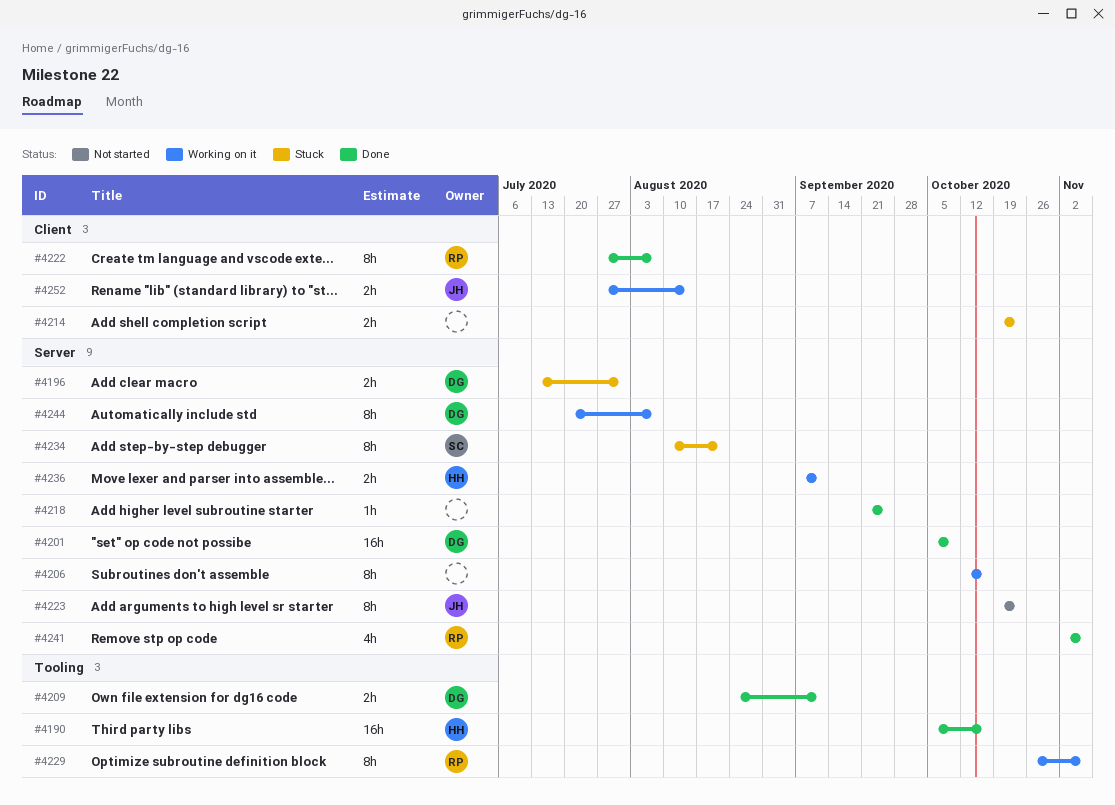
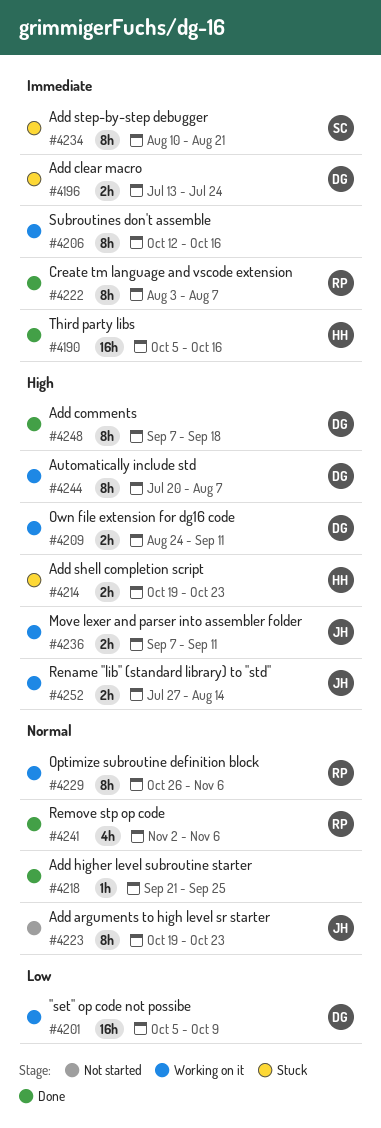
#4196, due: Jul 31 -> Jul 24
#4201, status: Done -> Working on it
#4209, status: Done -> Working on it
#4214, owner: none -> HH
#4222, start: Jul 27 -> Aug 3
#4236, owner: HH -> JH
#4248: none -> present

